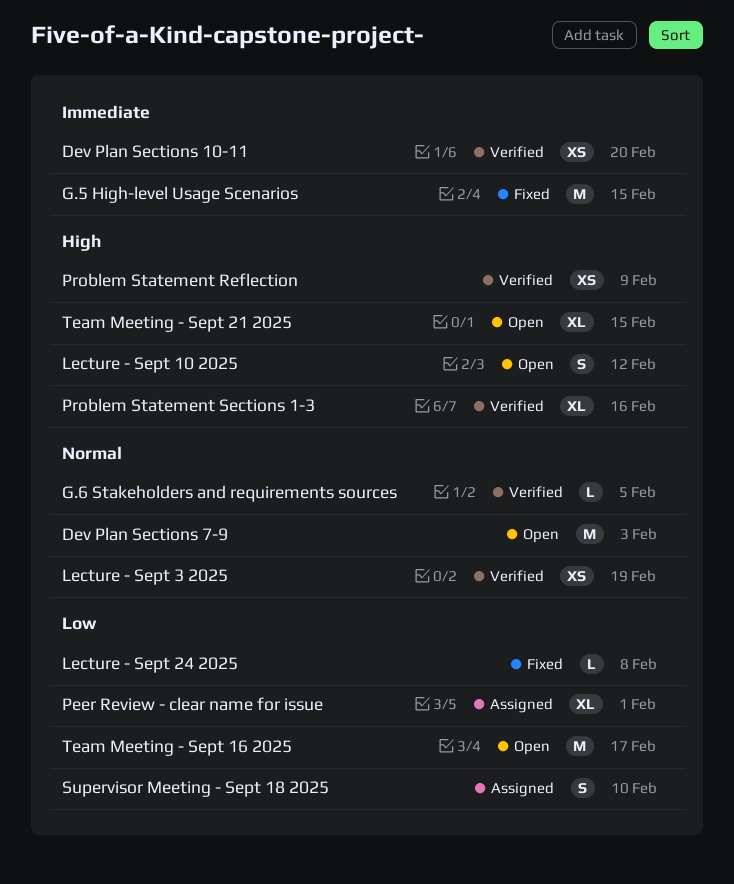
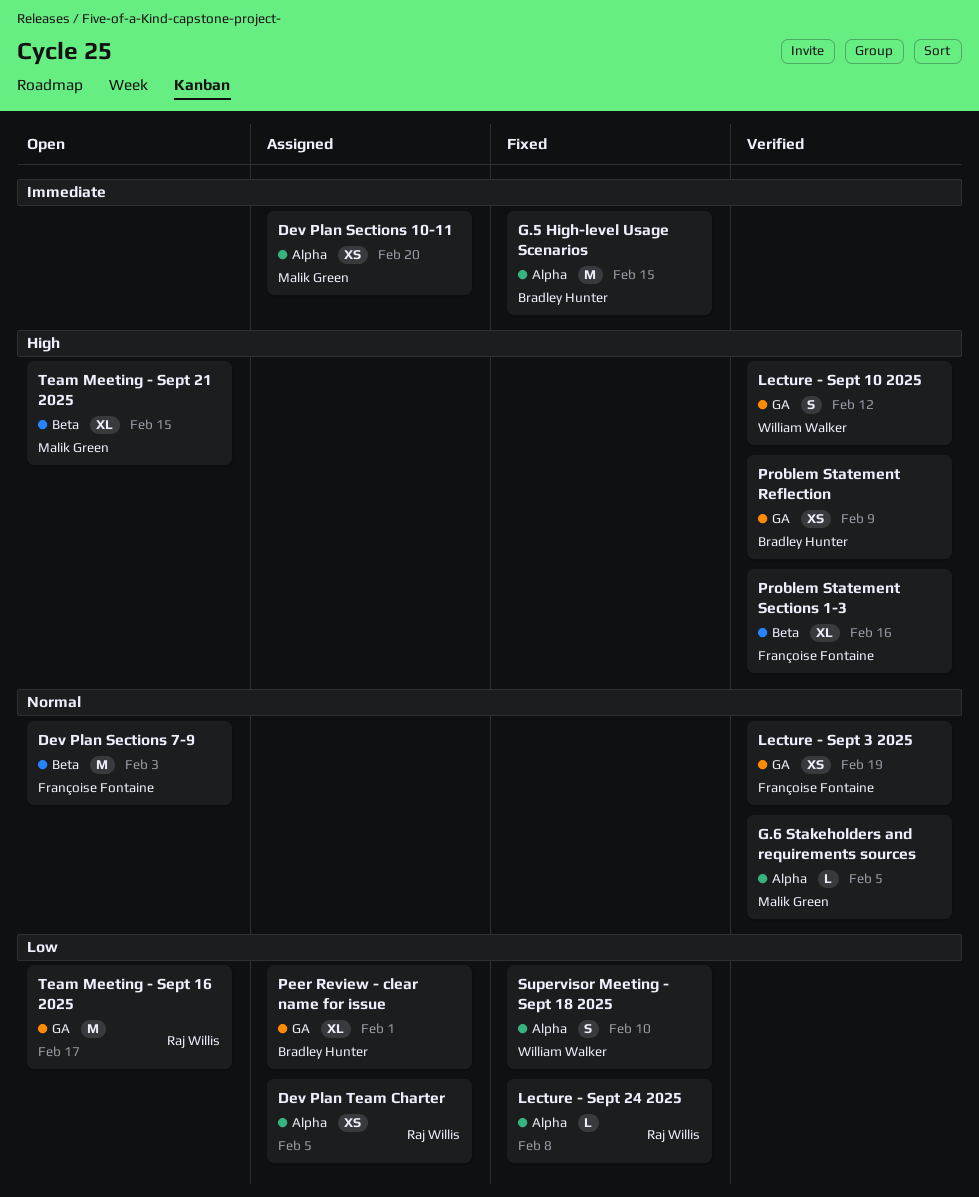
Dev Plan Sections 10-11, status: Verified -> Assigned
Dev Plan Team Charter: none -> present
Lecture - Sept 10 2025, status: Open -> Verified
Supervisor Meeting - Sept 18 2025, status: Assigned -> Fixed

